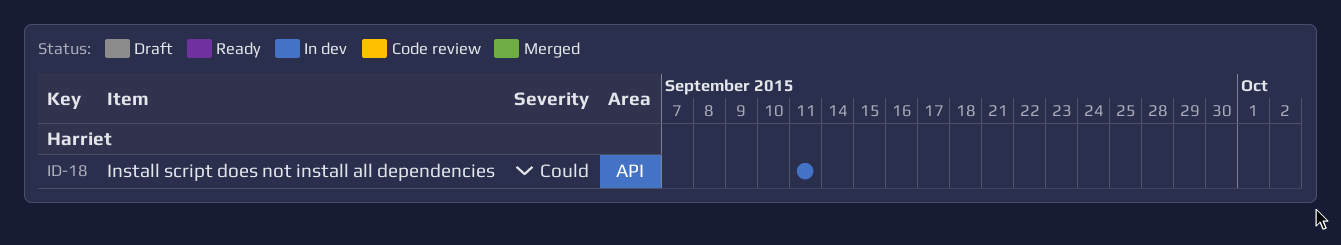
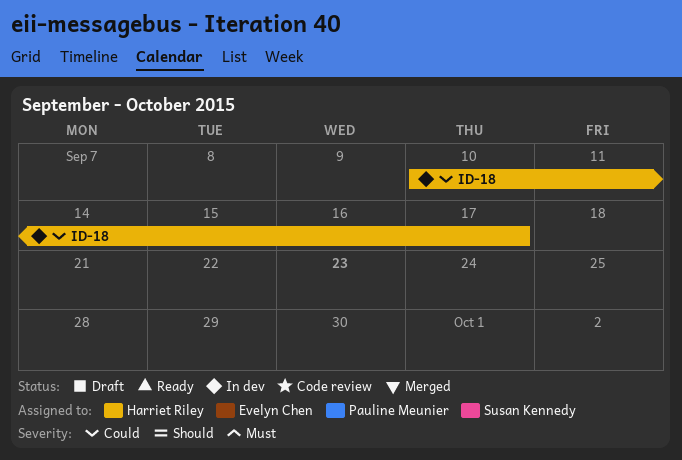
ID-18, start: Sep 11 -> Sep 10
ID-18, due: Sep 11 -> Sep 17

